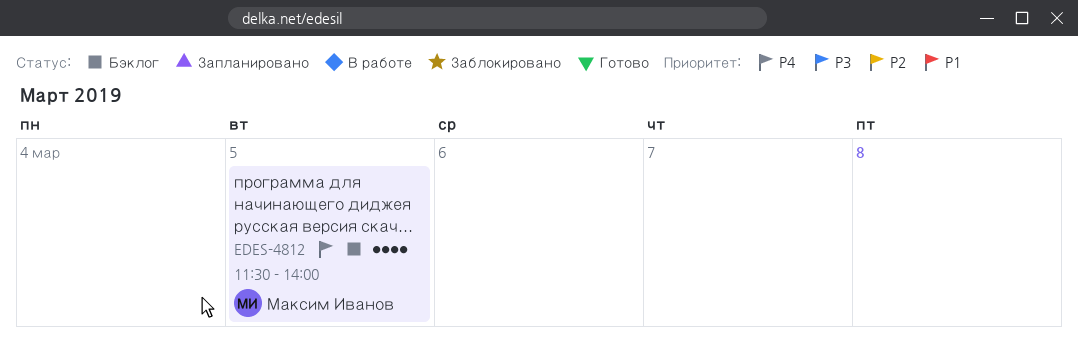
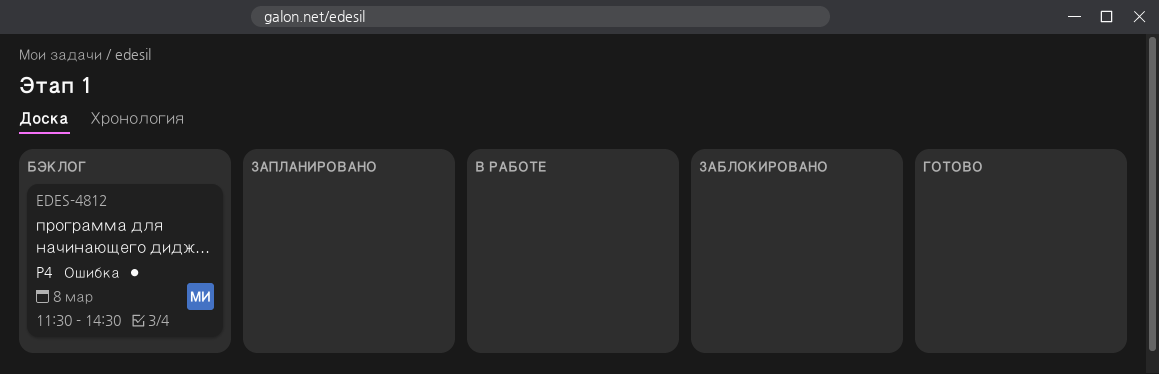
EDES-4812, estimate: 4 -> 1
EDES-4812, day: Mar 5 -> Mar 8
EDES-4812, ends: 14:00 -> 14:30

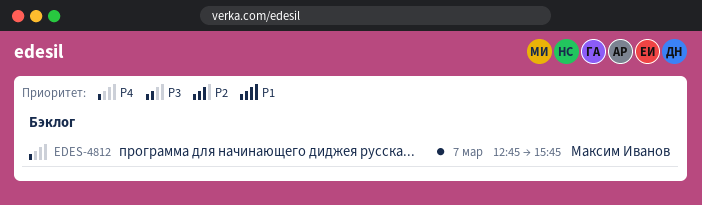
EDES-4812, day: Mar 8 -> Mar 7
EDES-4812, begins: 11:30 -> 12:45
EDES-4812, ends: 14:30 -> 15:45

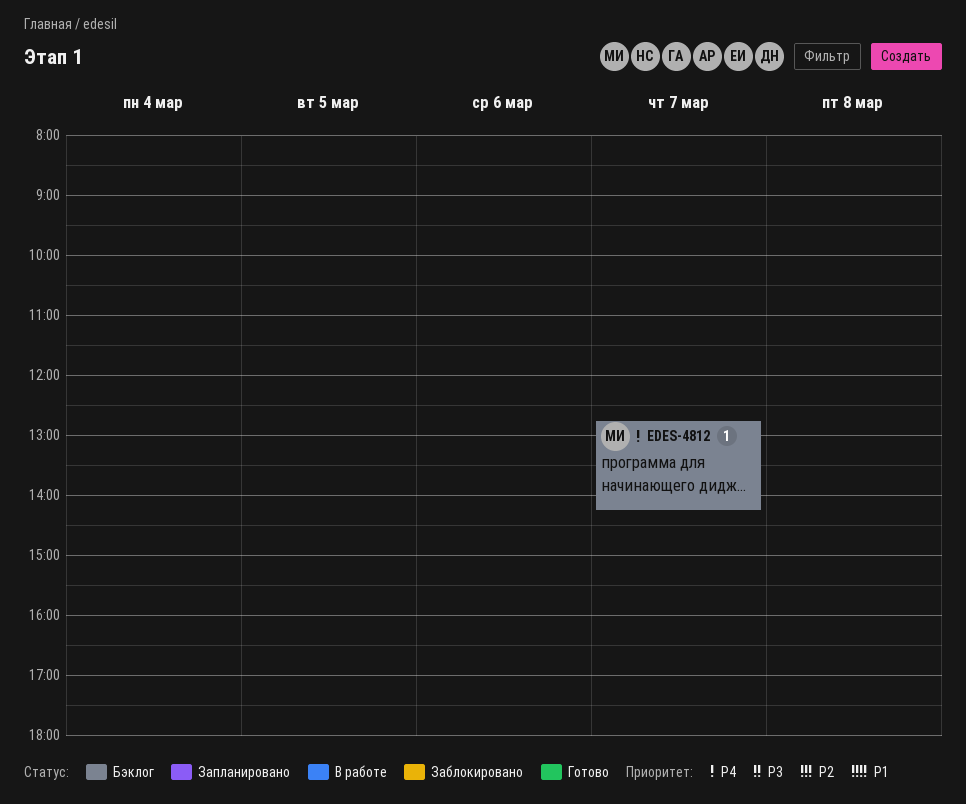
EDES-4812, ends: 15:45 -> 14:15

